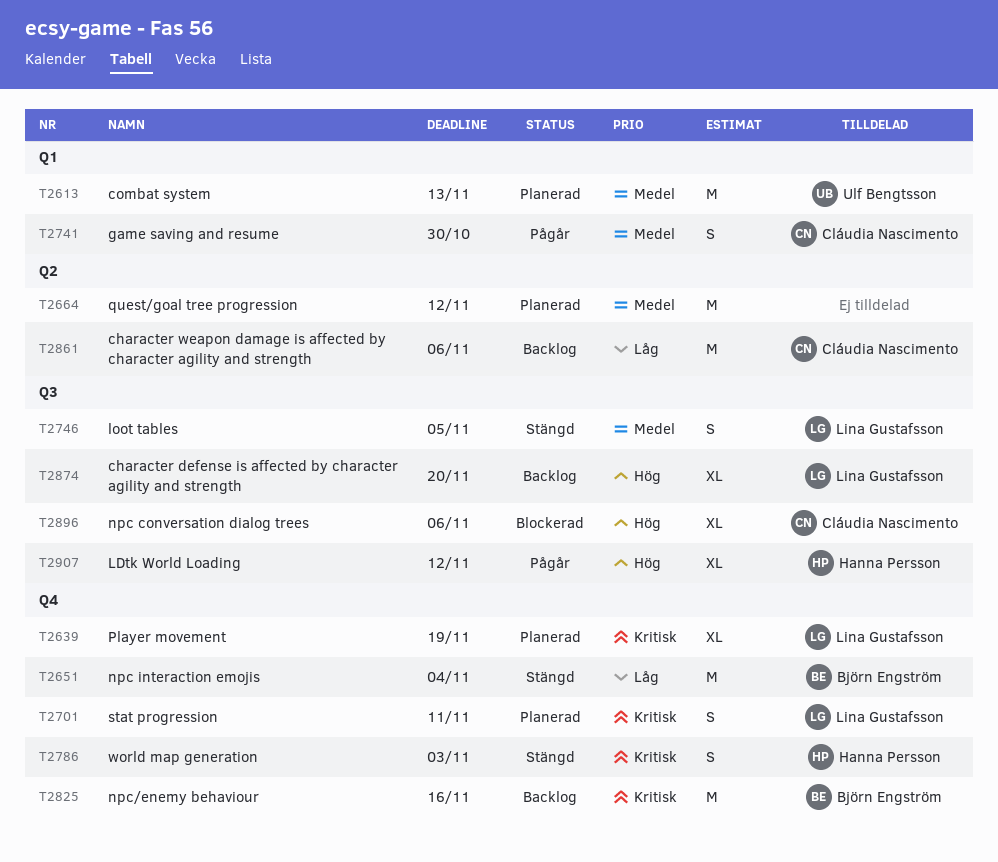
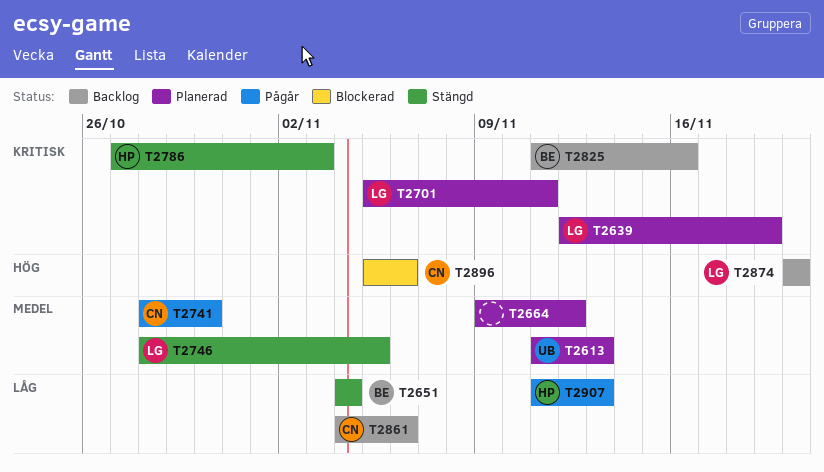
T2907, priority: Hög -> Låg
T2907, due: Nov 12 -> Nov 13

